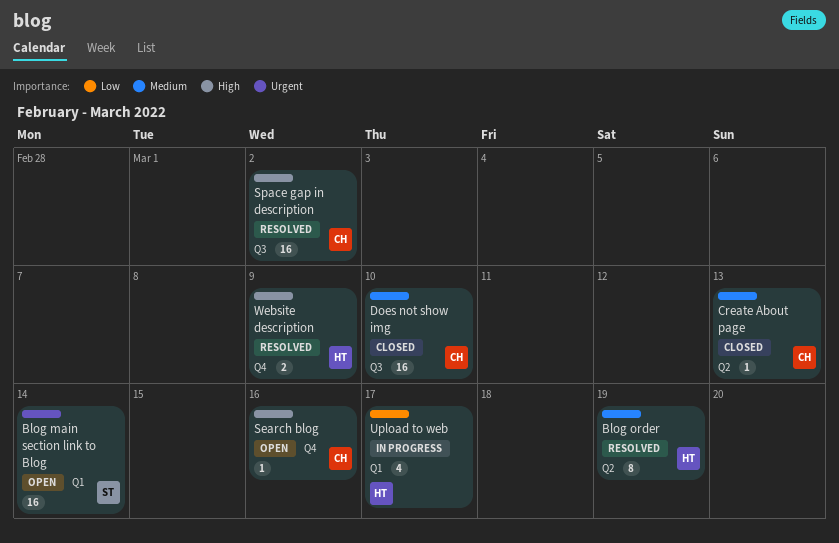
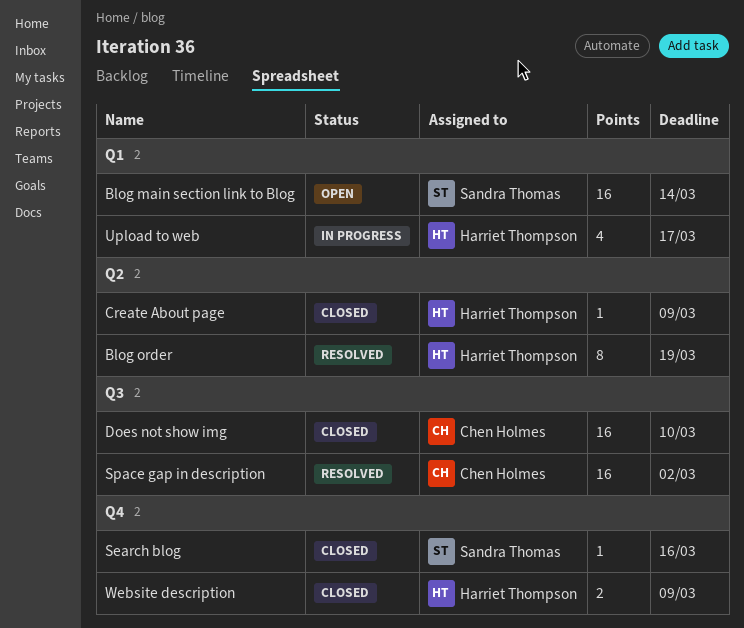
Create About page, owner: Chen Holmes -> Harriet Thompson
Create About page, due: Mar 13 -> Mar 9
Search blog, status: Open -> Closed
Search blog, owner: Chen Holmes -> Sandra Thomas
Website description, status: Resolved -> Closed

